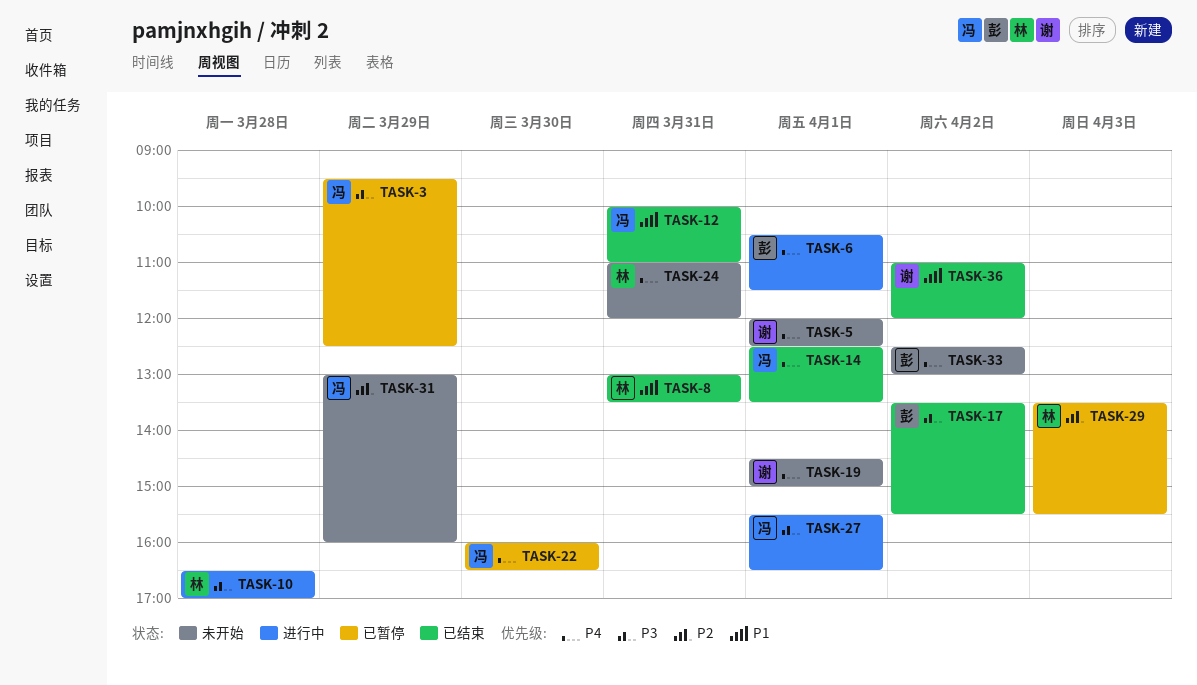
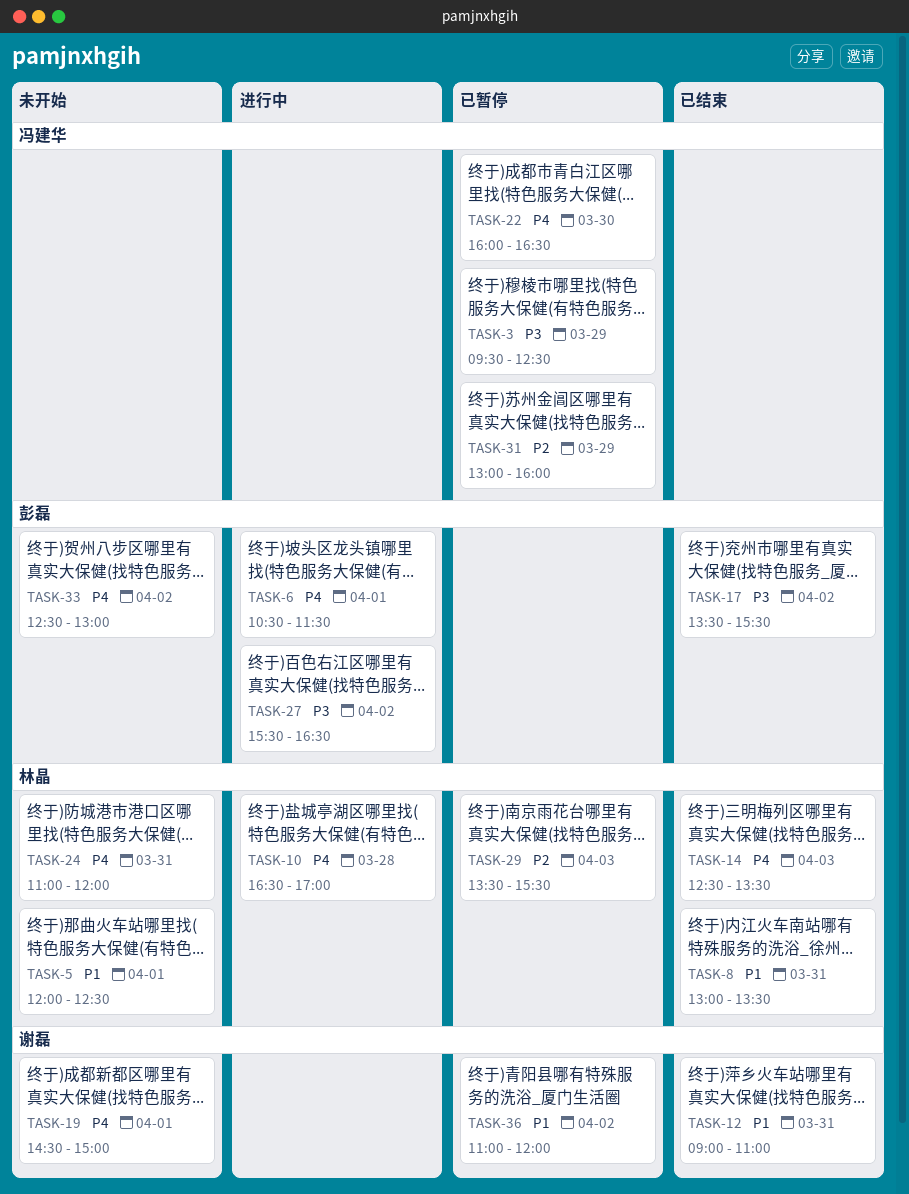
TASK-5, owner: 谢磊 -> 林晶
TASK-5, priority: P4 -> P1
TASK-10, priority: P3 -> P4
TASK-12, owner: 冯建华 -> 谢磊
TASK-12, begins: 10:00 -> 09:00
TASK-14, owner: 冯建华 -> 林晶
TASK-14, day: Apr 1 -> Apr 3
TASK-27, owner: 冯建华 -> 彭磊
TASK-27, day: Apr 1 -> Apr 2
TASK-31, status: 未开始 -> 已暂停
TASK-36, status: 已结束 -> 已暂停

